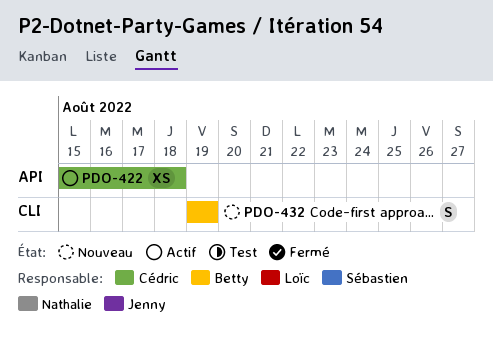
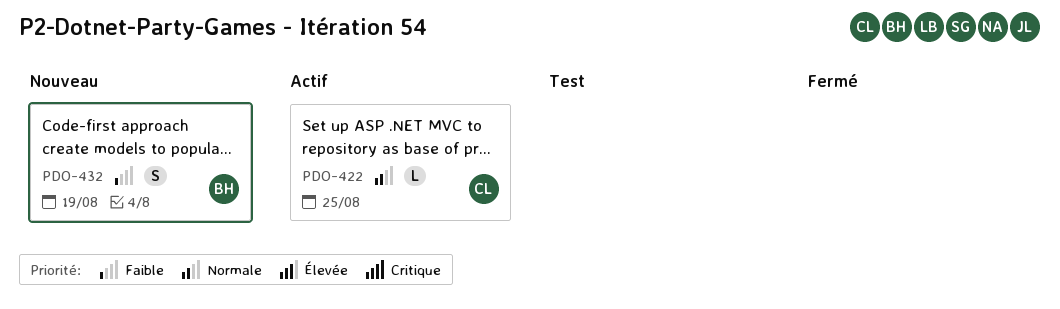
PDO-422, estimate: XS -> L
PDO-422, due: Aug 18 -> Aug 25

